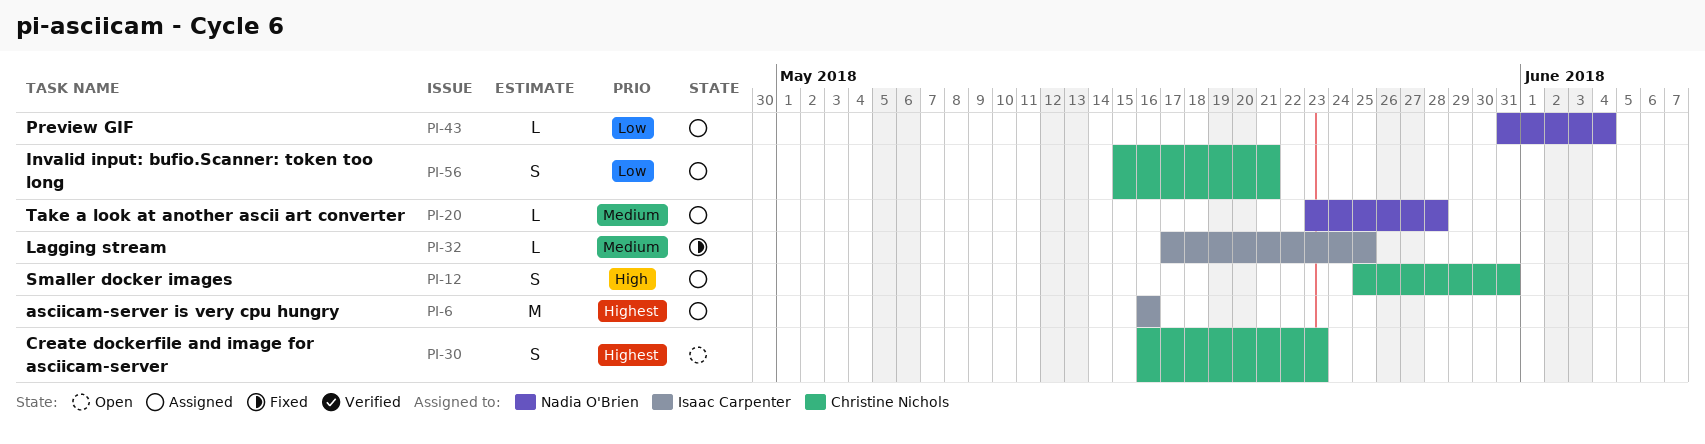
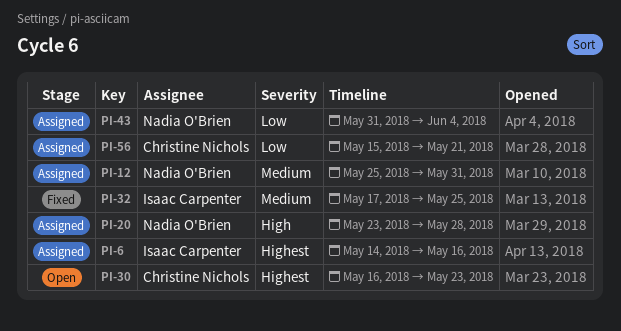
PI-6, start: May 16 -> May 14
PI-12, owner: Christine Nichols -> Nadia O'Brien
PI-12, priority: High -> Medium
PI-20, priority: Medium -> High

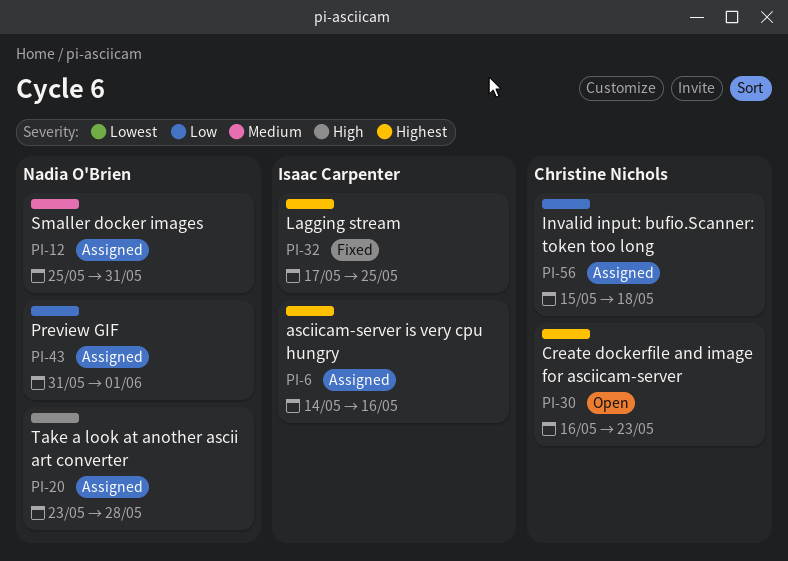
PI-32, priority: Medium -> Highest
PI-43, due: Jun 4 -> Jun 1
PI-56, due: May 21 -> May 18

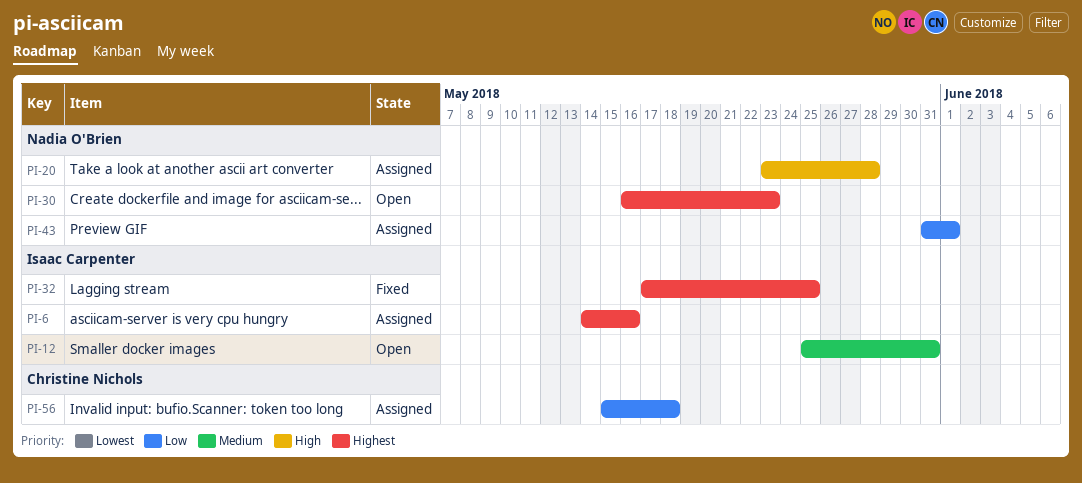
PI-12, status: Assigned -> Open
PI-12, owner: Nadia O'Brien -> Isaac Carpenter
PI-30, owner: Christine Nichols -> Nadia O'Brien

